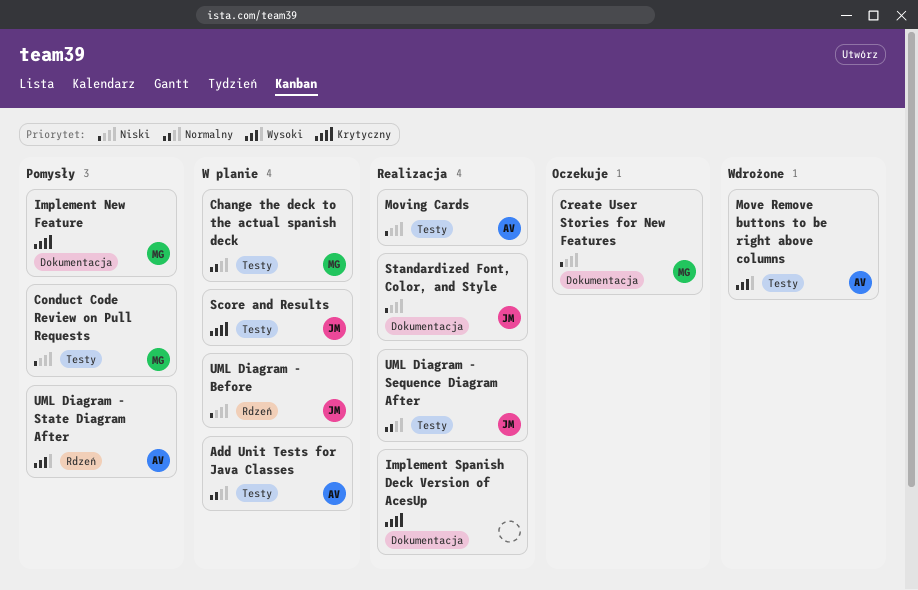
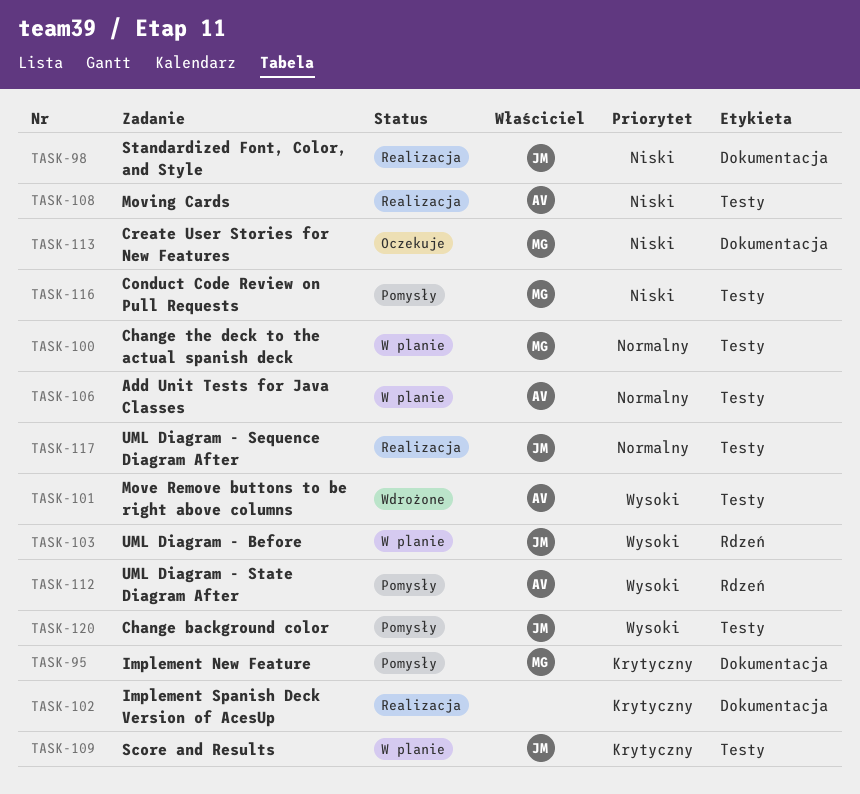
Change background color: none -> present
UML Diagram - Before, priority: Niski -> Wysoki

